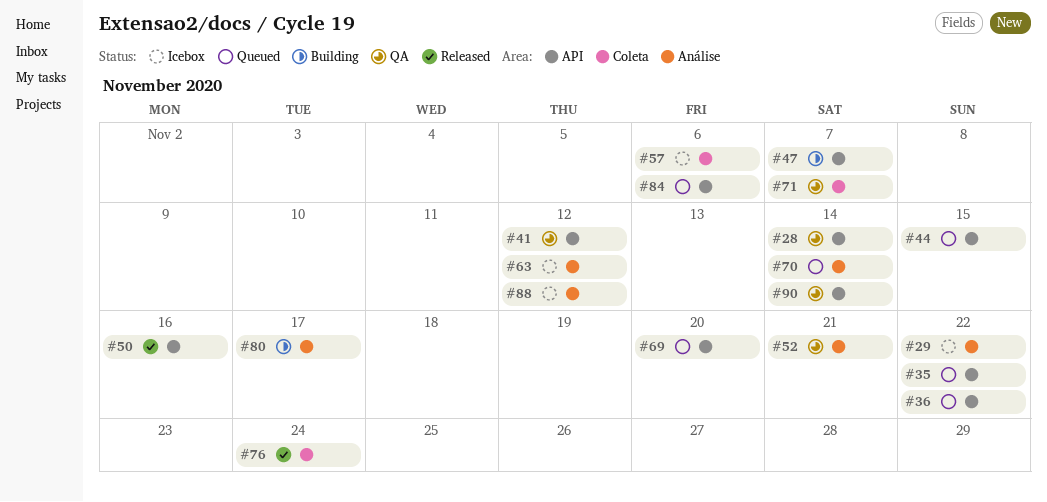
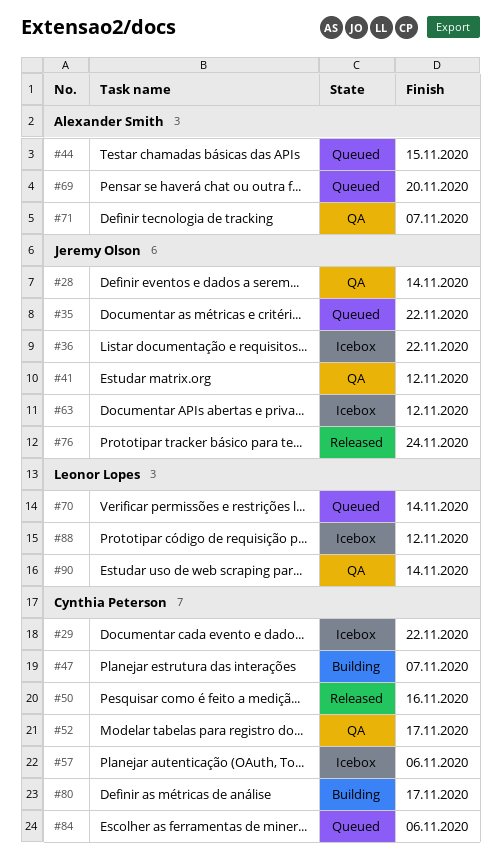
#36, status: Queued -> Icebox
#52, due: Nov 21 -> Nov 17

